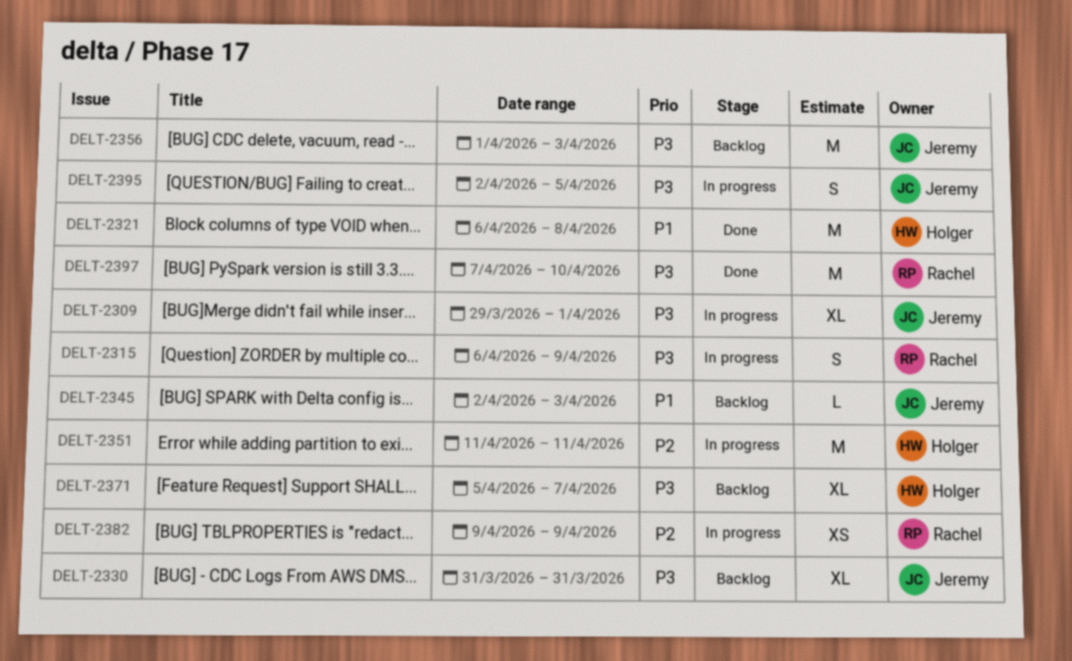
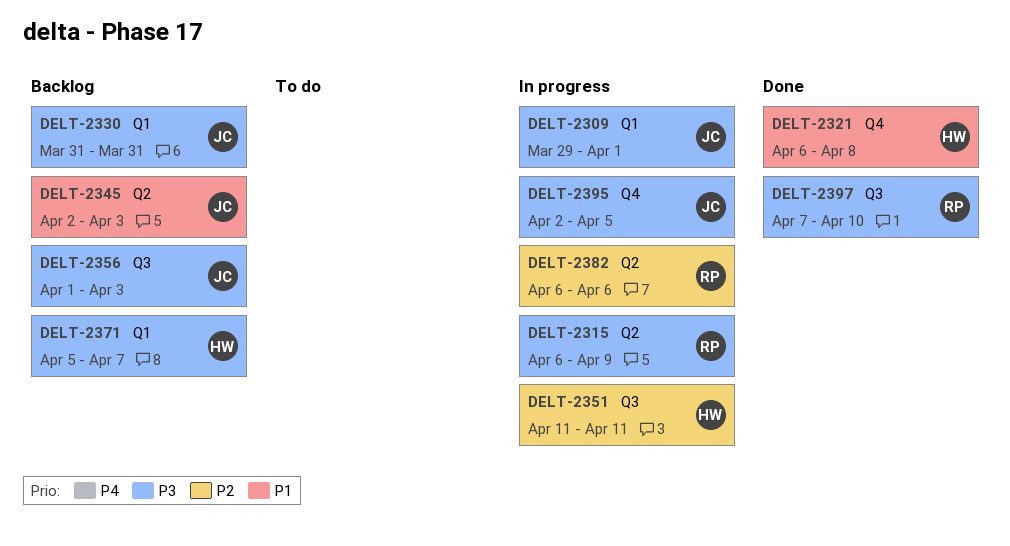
DELT-2382, start: Apr 9 -> Apr 6
DELT-2382, due: Apr 9 -> Apr 6

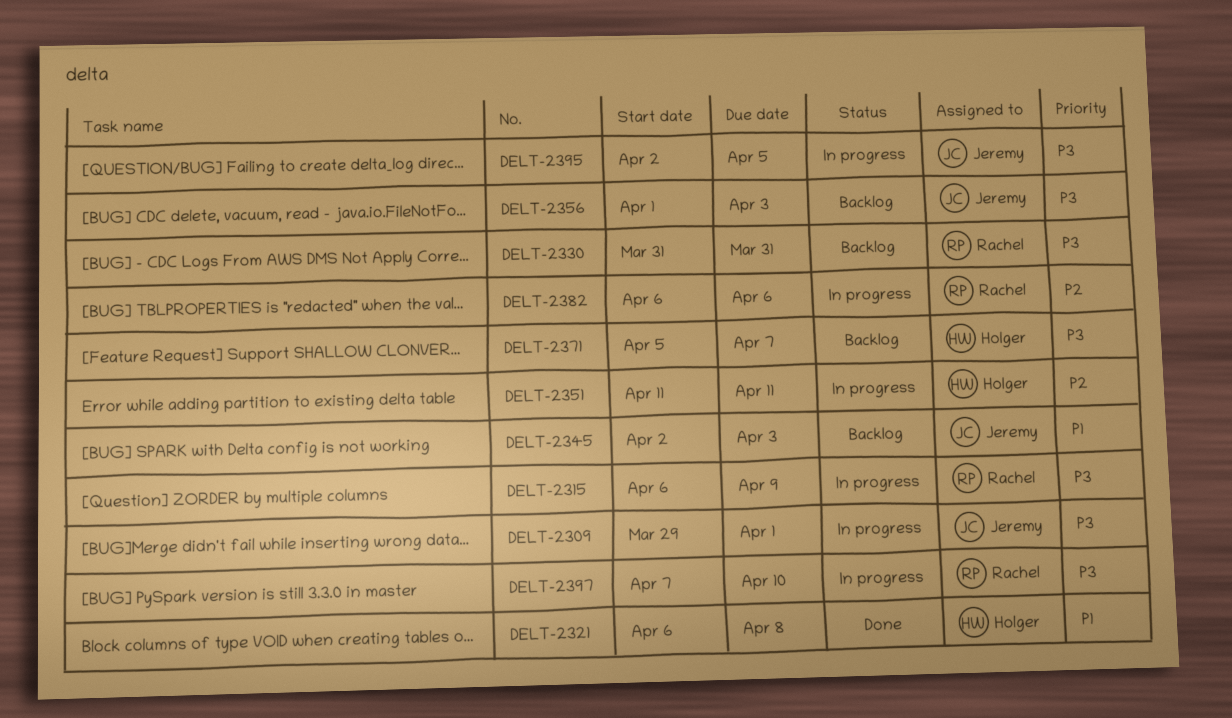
DELT-2330, owner: Jeremy -> Rachel
DELT-2397, status: Done -> In progress

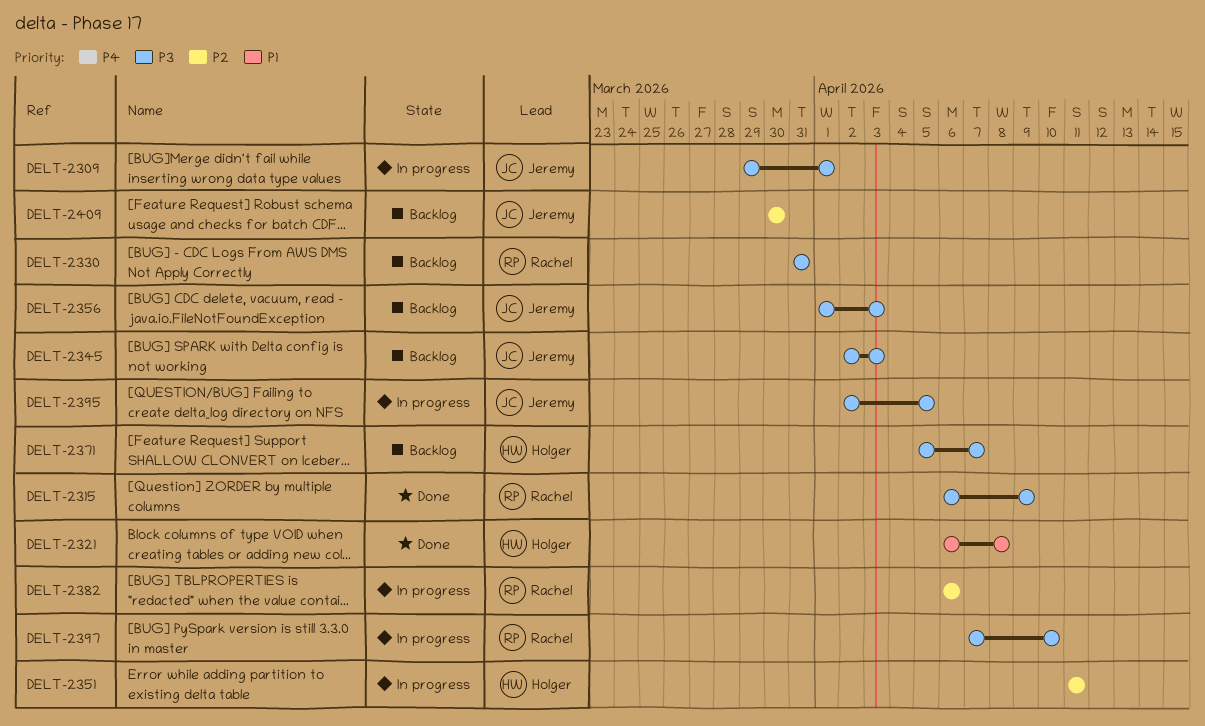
DELT-2315, status: In progress -> Done
DELT-2345, priority: P1 -> P3
DELT-2409: none -> present

